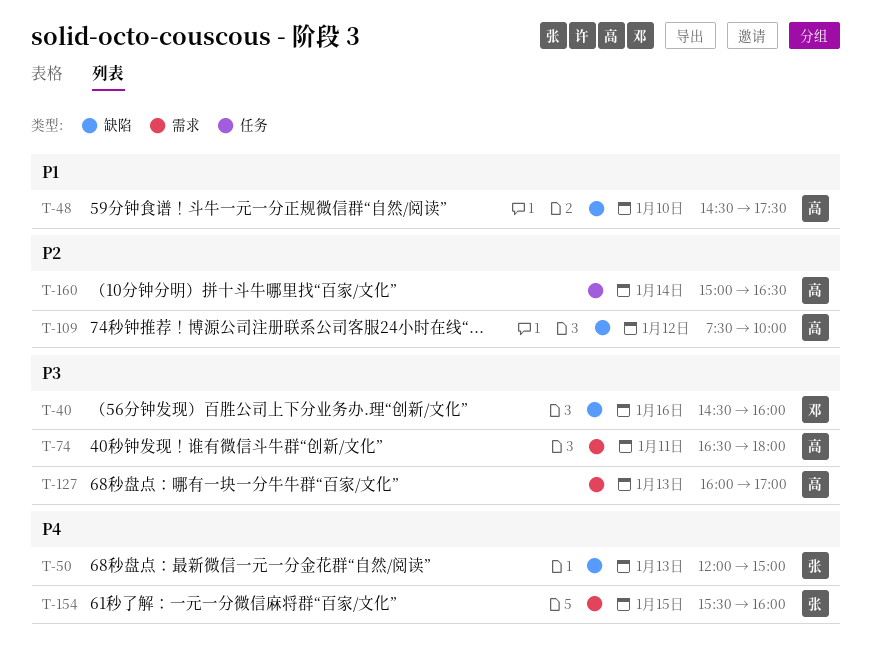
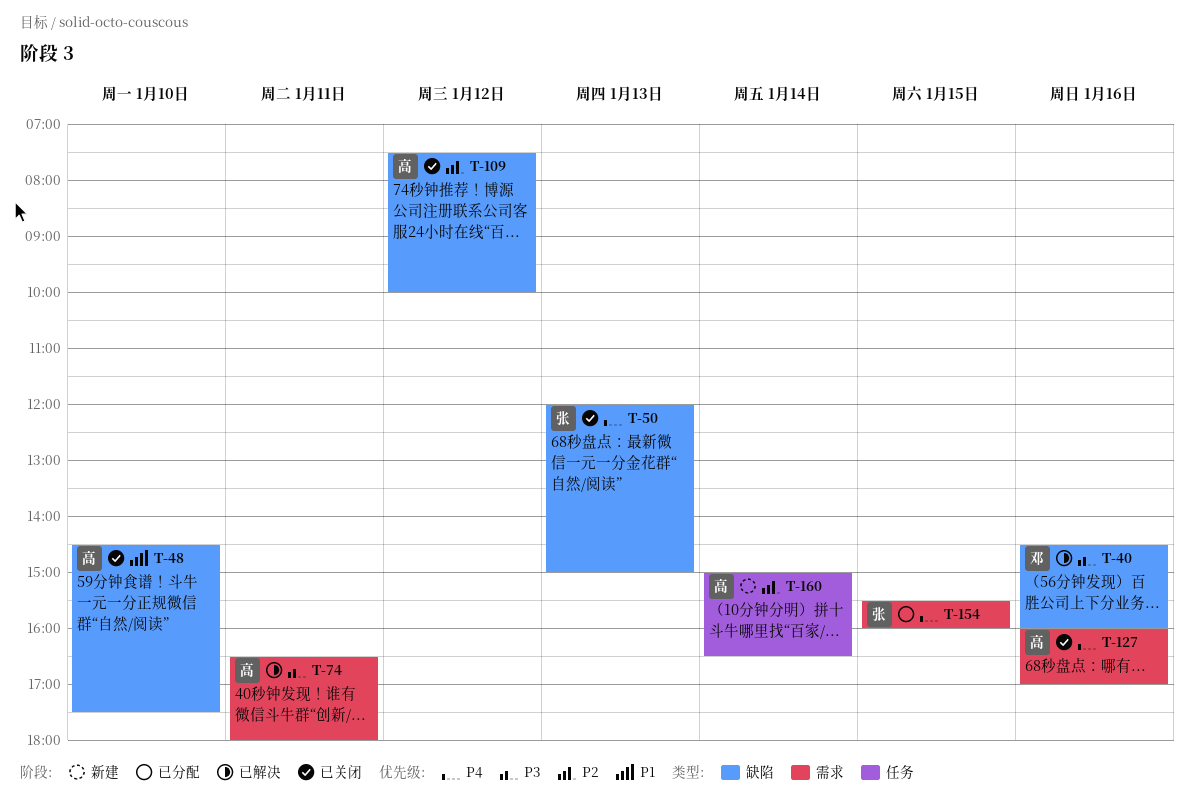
T-127, priority: P3 -> P4
T-127, day: Jan 13 -> Jan 16

